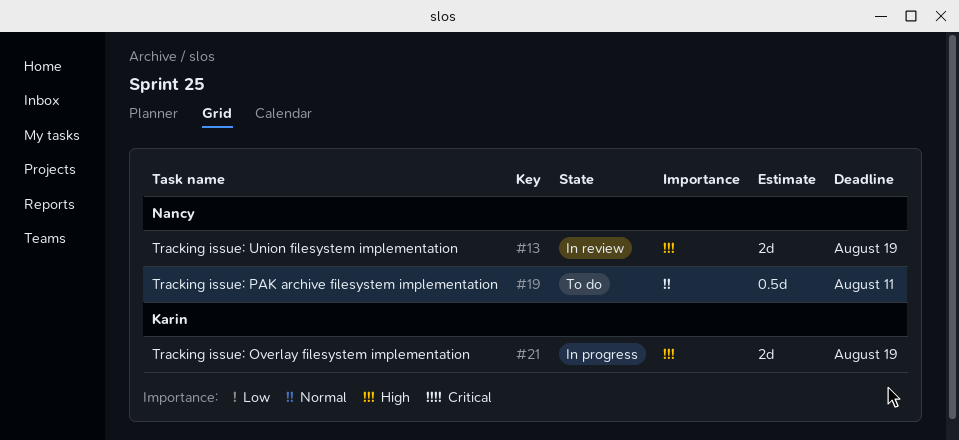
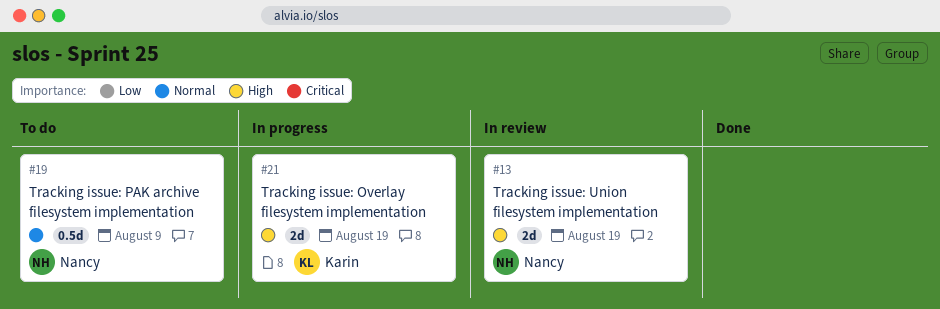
#19, due: Aug 11 -> Aug 9

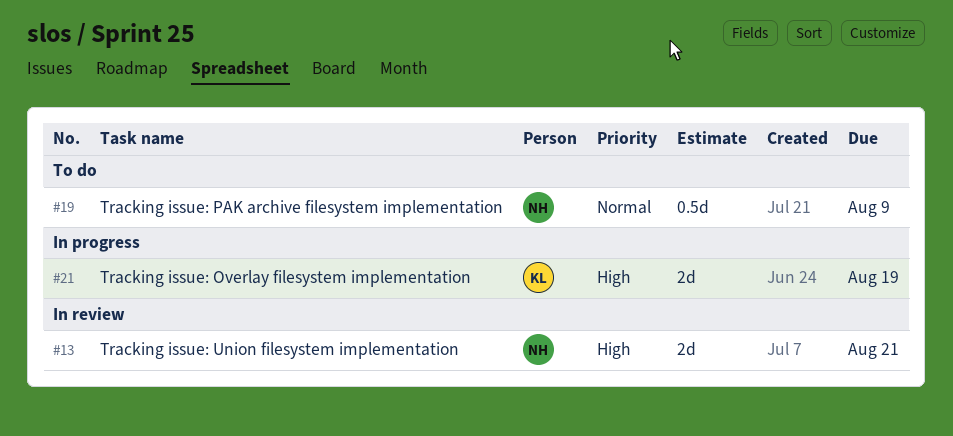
#13, due: Aug 19 -> Aug 21

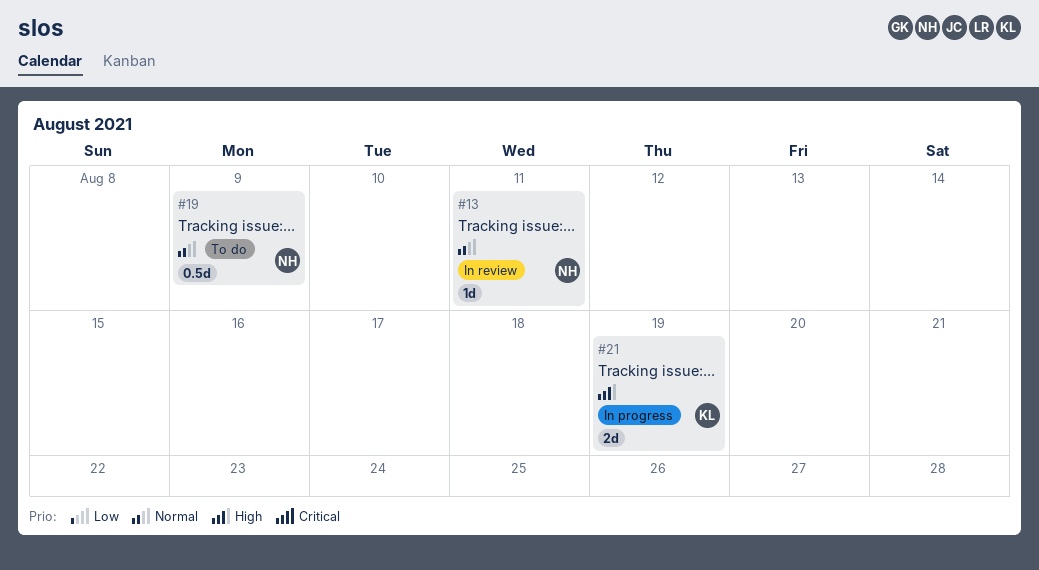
#13, priority: High -> Normal
#13, estimate: 2d -> 1d
#13, due: Aug 21 -> Aug 11

